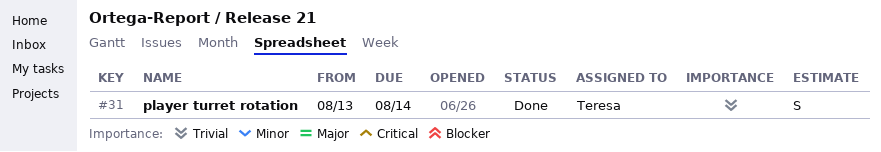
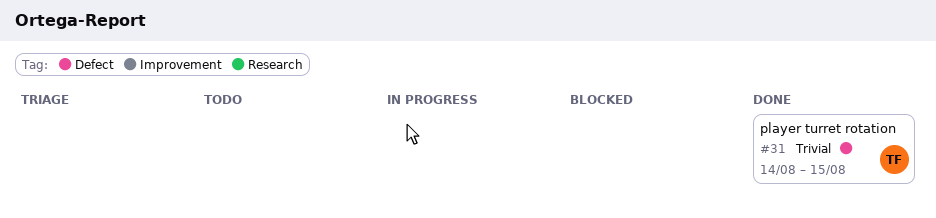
#31, start: Aug 13 -> Aug 14
#31, due: Aug 14 -> Aug 15

